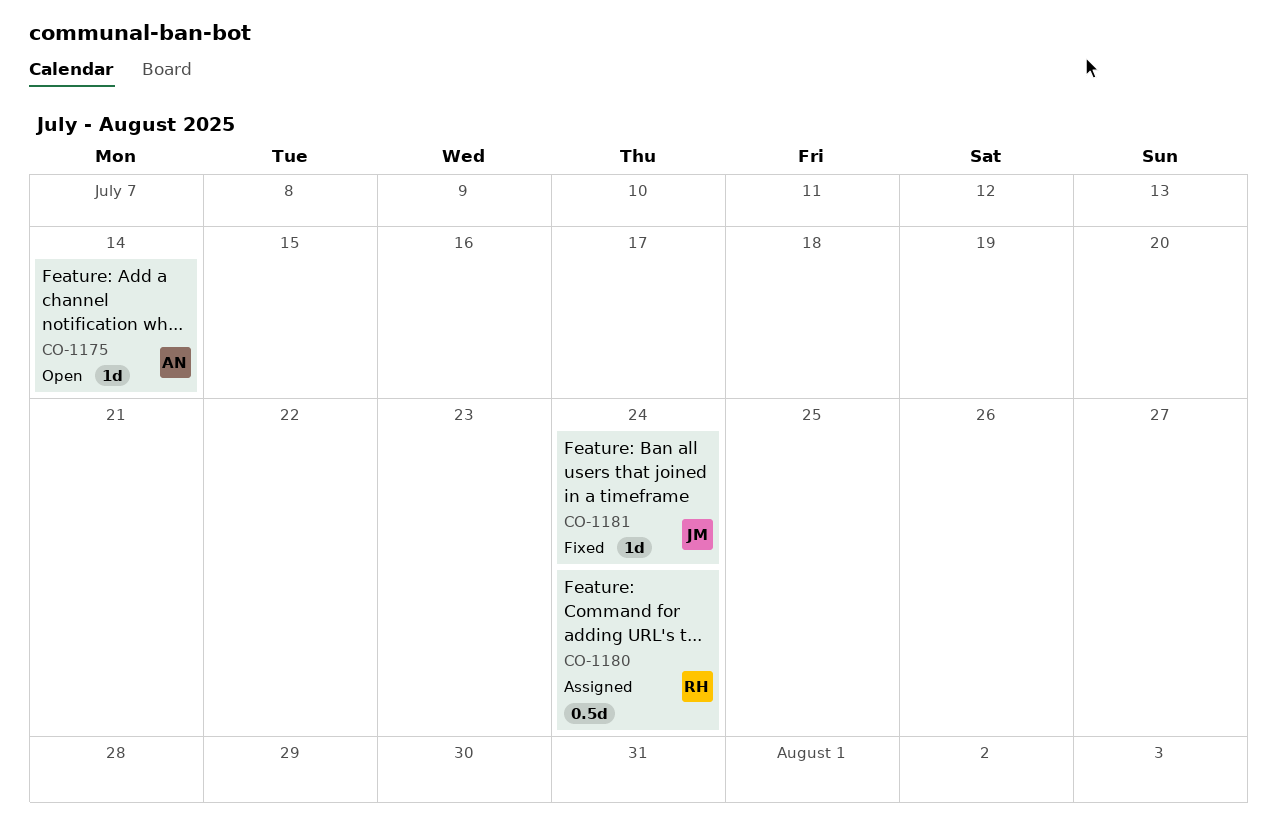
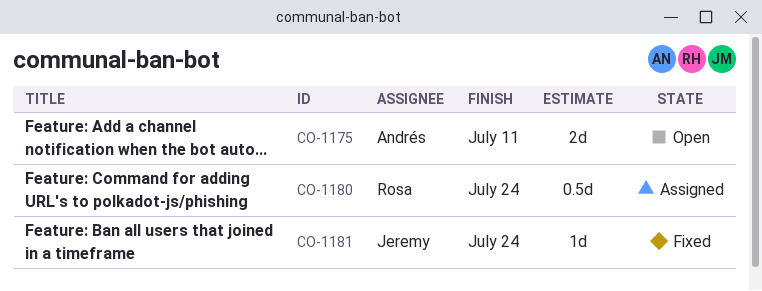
CO-1175, estimate: 1d -> 2d
CO-1175, due: Jul 14 -> Jul 11

